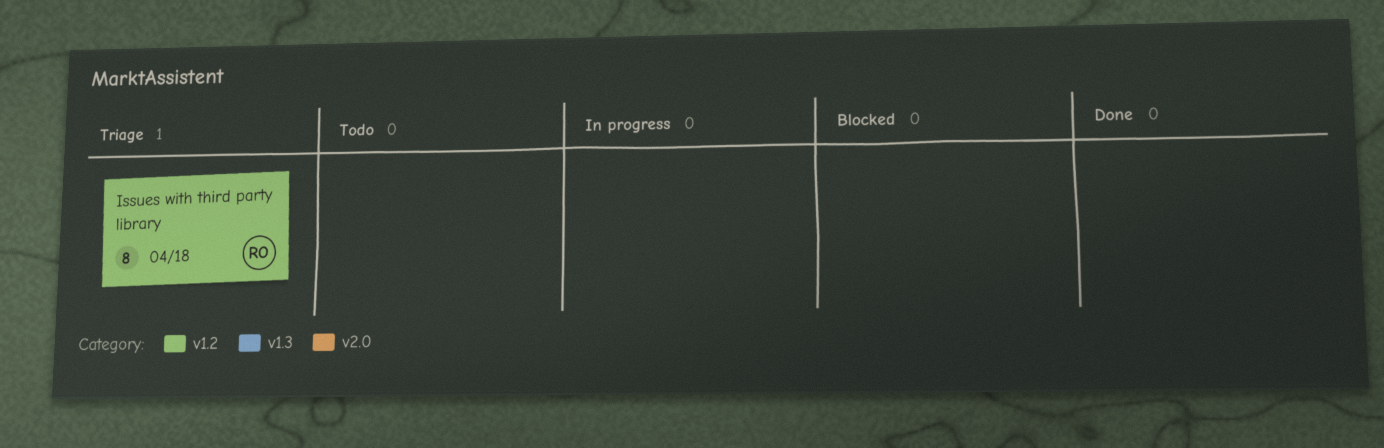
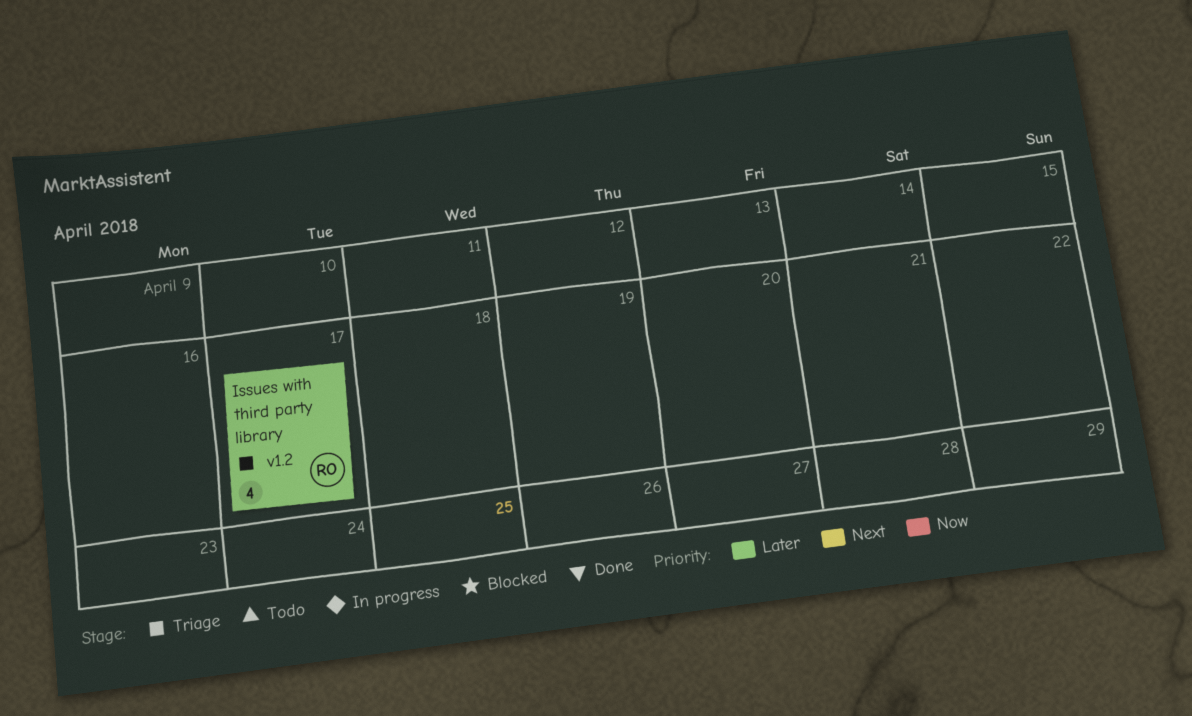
Issues with third party library, estimate: 8 -> 4
Issues with third party library, due: Apr 18 -> Apr 17

